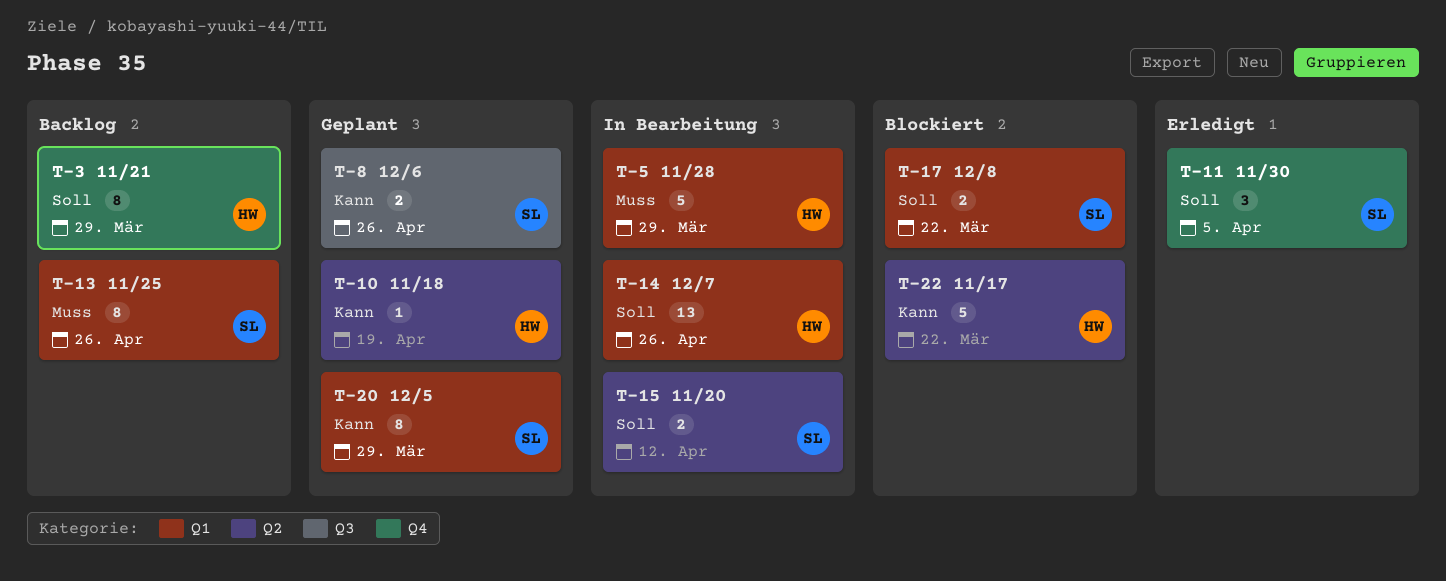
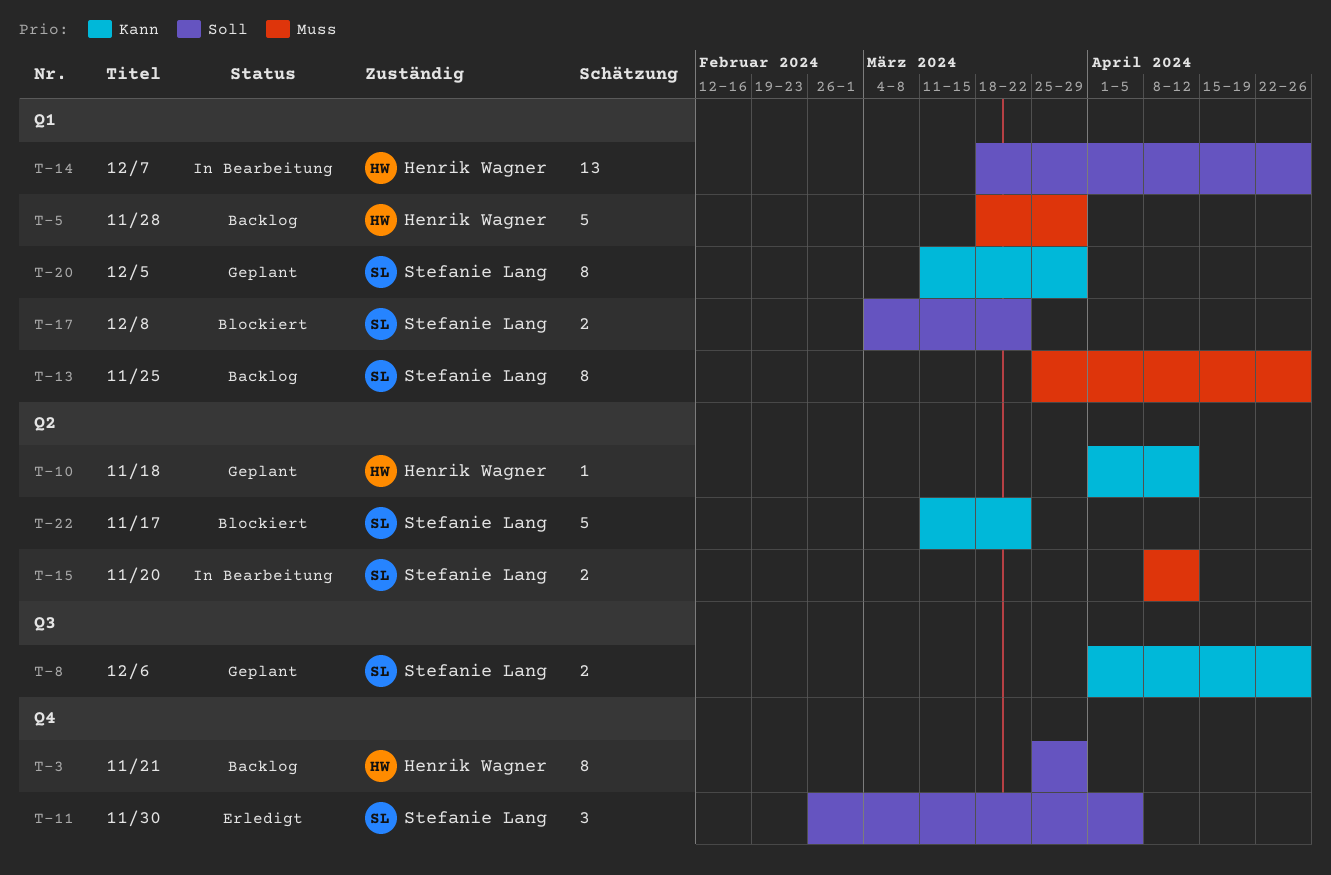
T-5, status: In Bearbeitung -> Backlog
T-10, due: Apr 19 -> Apr 12
T-15, priority: Soll -> Muss
T-22, owner: Henrik Wagner -> Stefanie Lang

